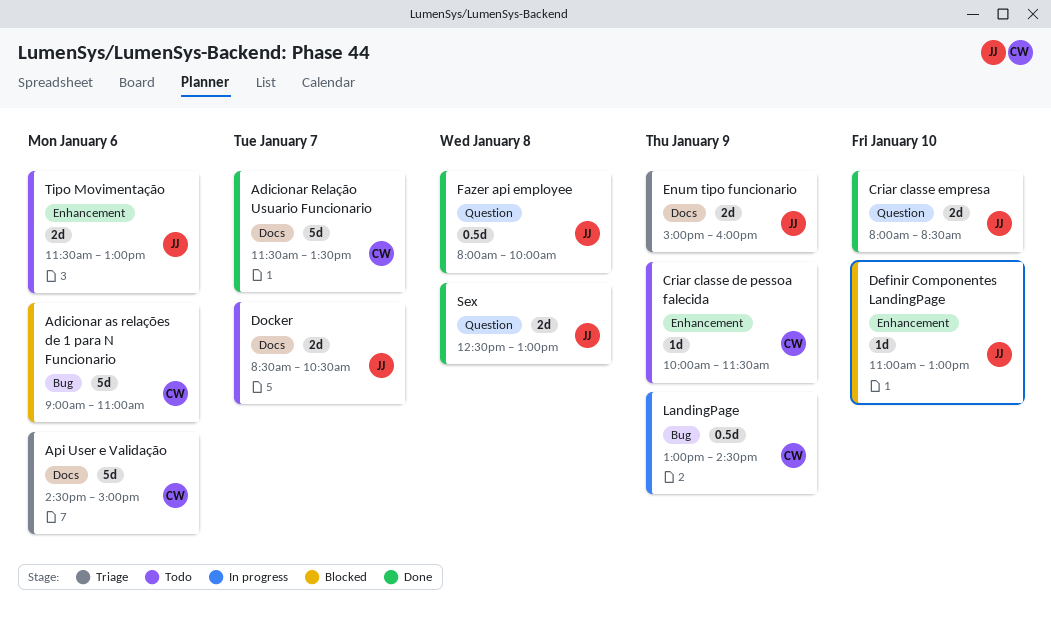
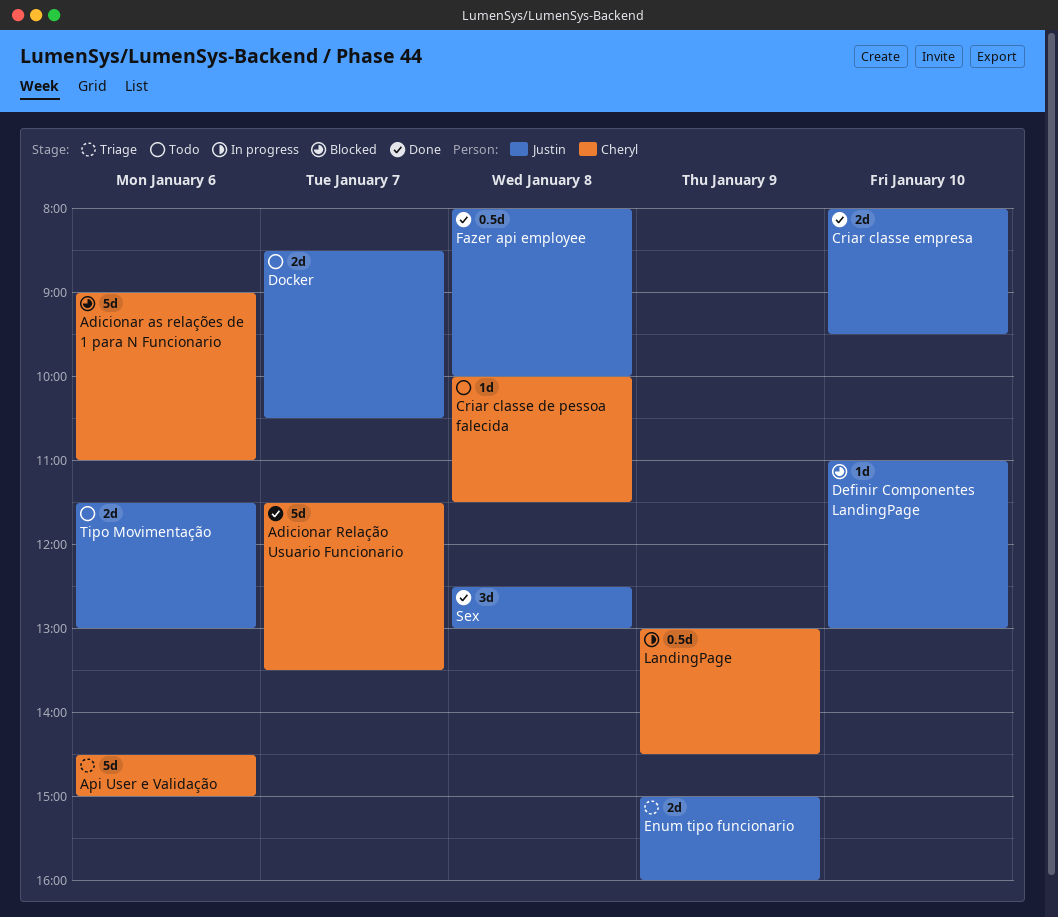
Criar classe de pessoa falecida, day: Jan 9 -> Jan 8
Criar classe empresa, ends: 08:30 -> 09:30
Sex, estimate: 2d -> 3d

